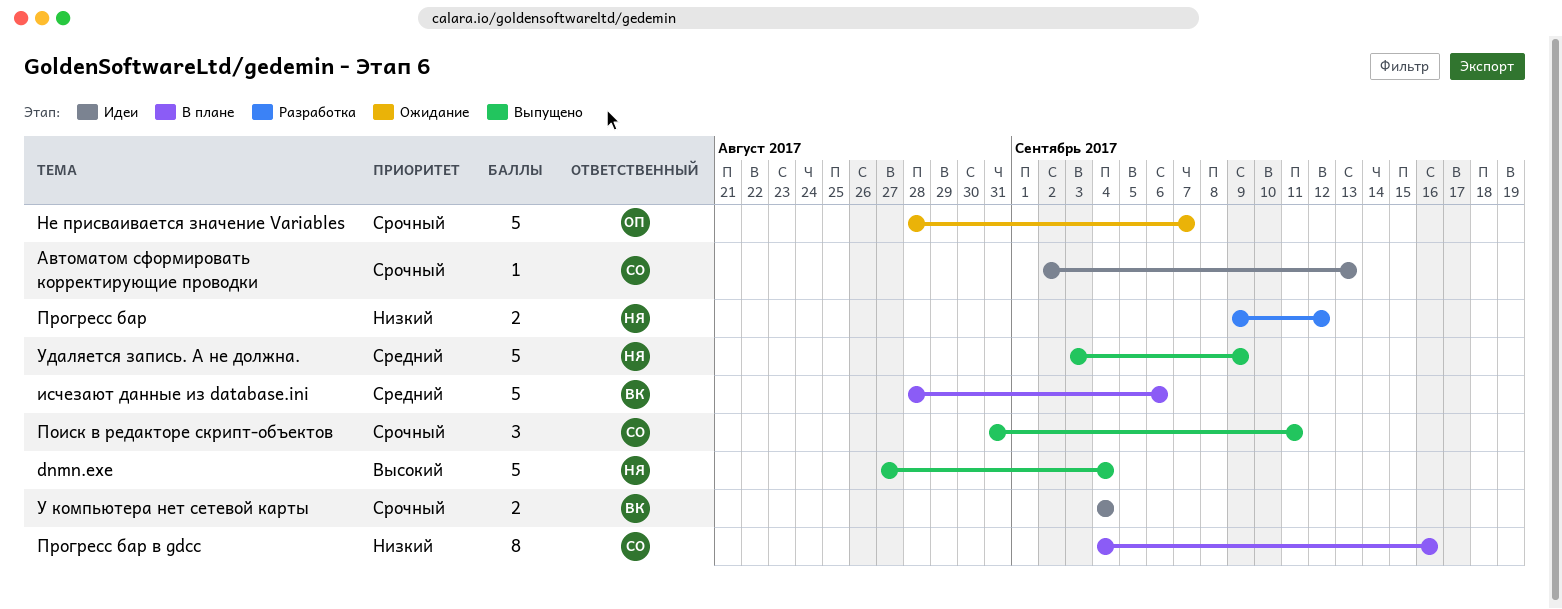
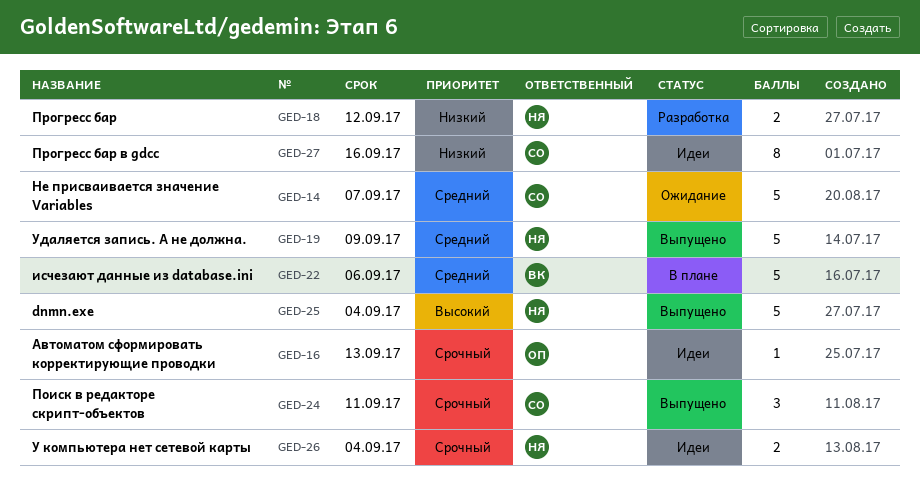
Автоматом сформировать корректирующие проводки, owner: СО -> ОП
Не присваивается значение Variables, owner: ОП -> СО
Не присваивается значение Variables, priority: Срочный -> Средний
Прогресс бар в gdcc, status: В плане -> Идеи
У компьютера нет сетевой карты, owner: ВК -> НЯ

